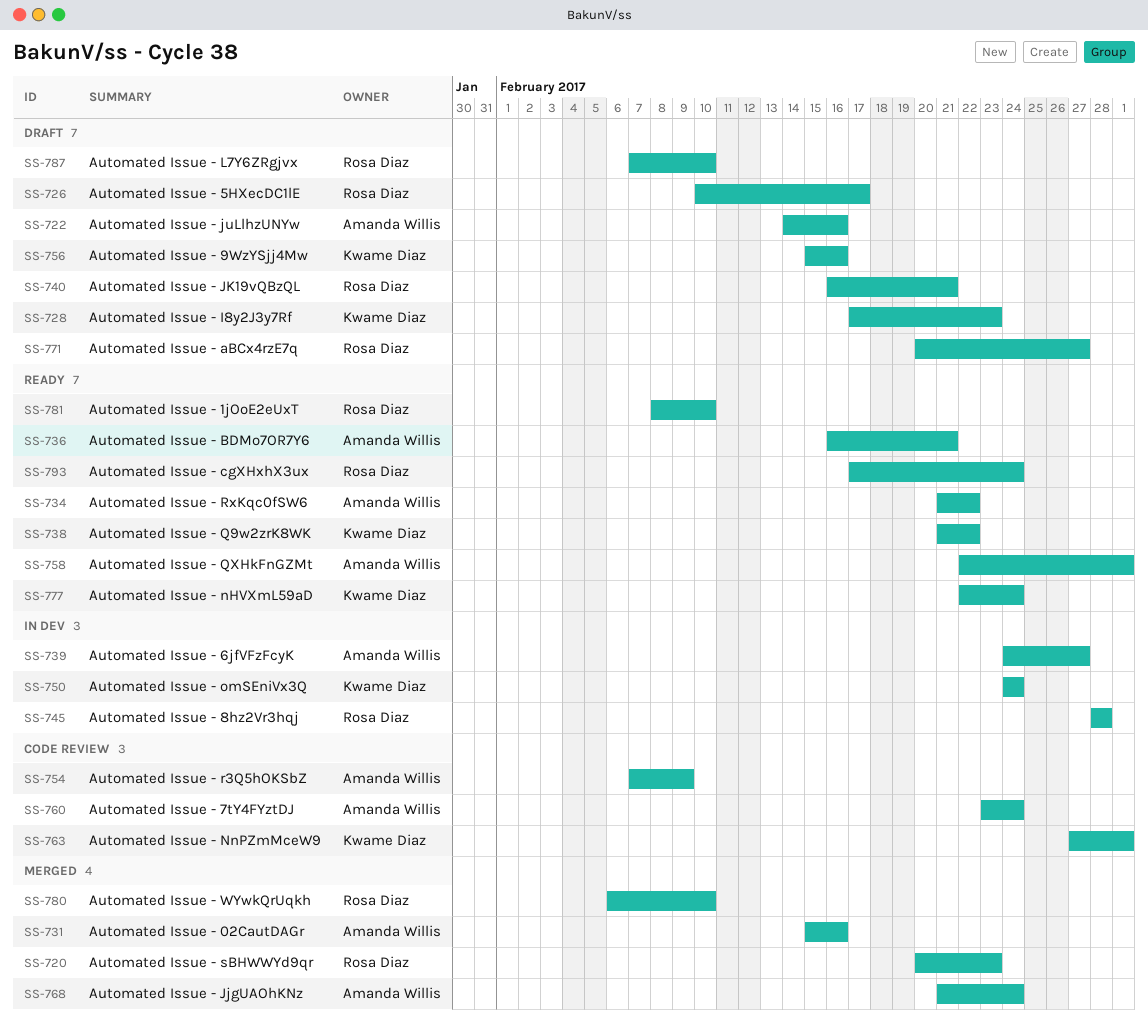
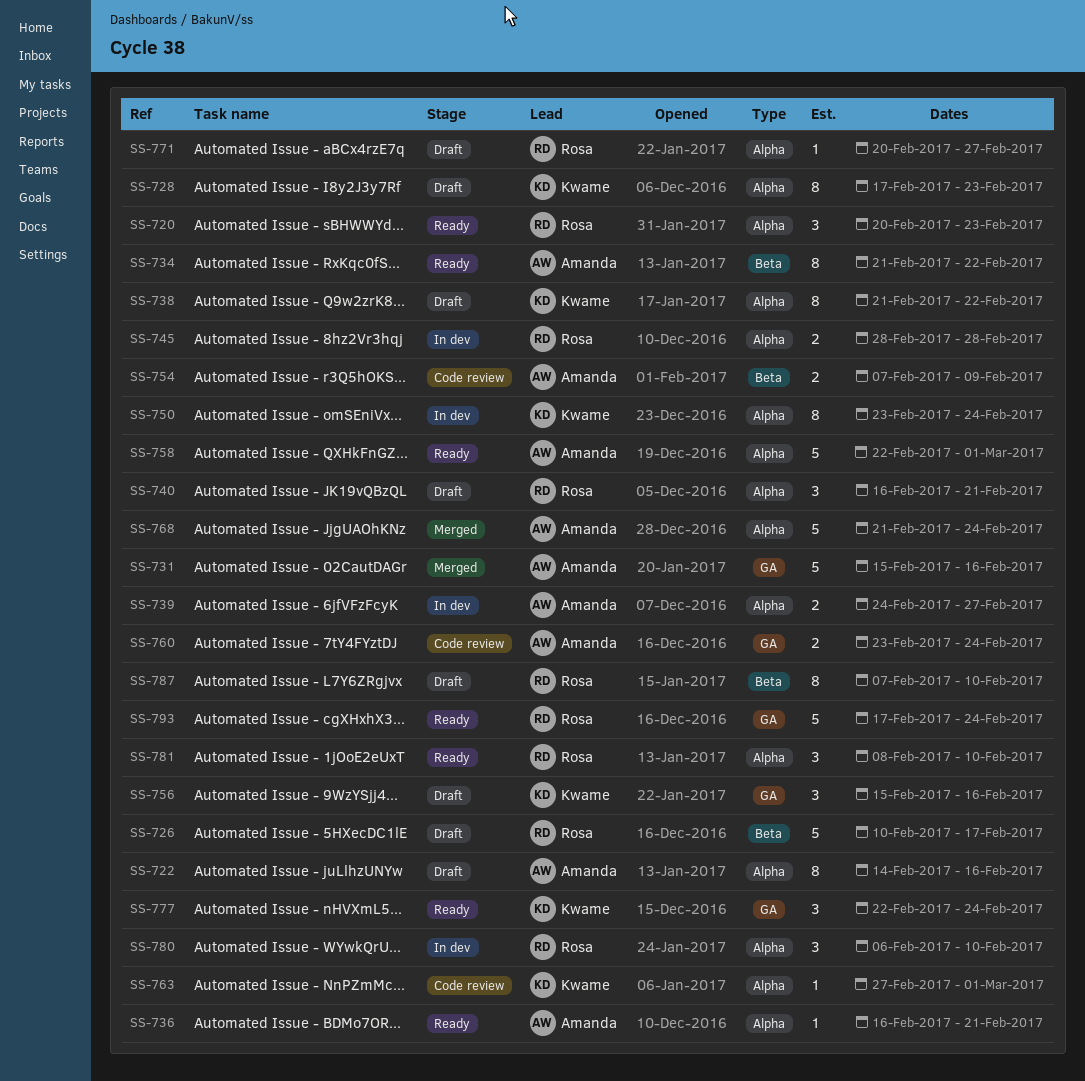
SS-720, status: Merged -> Ready
SS-738, status: Ready -> Draft
SS-750, start: Feb 24 -> Feb 23
SS-780, status: Merged -> In dev

